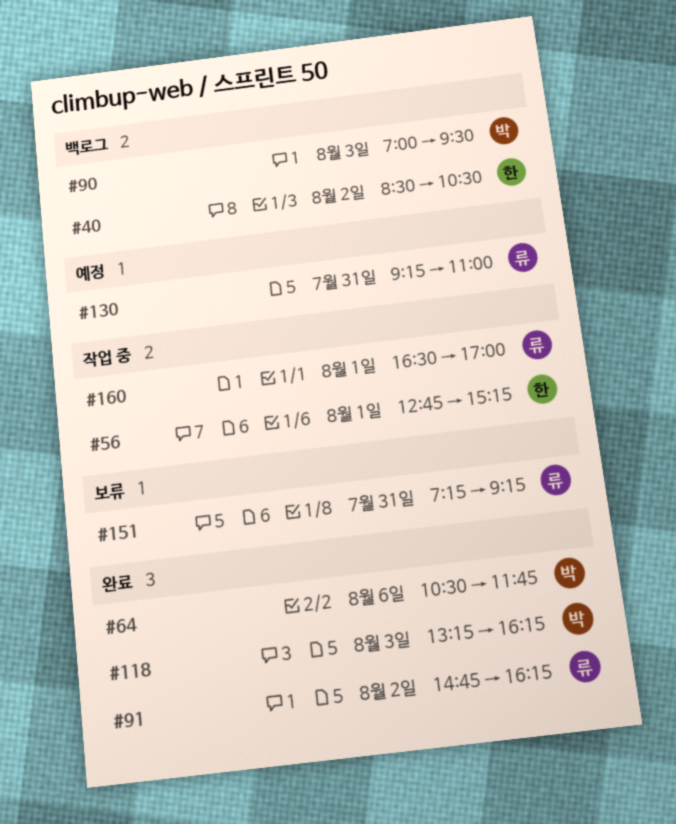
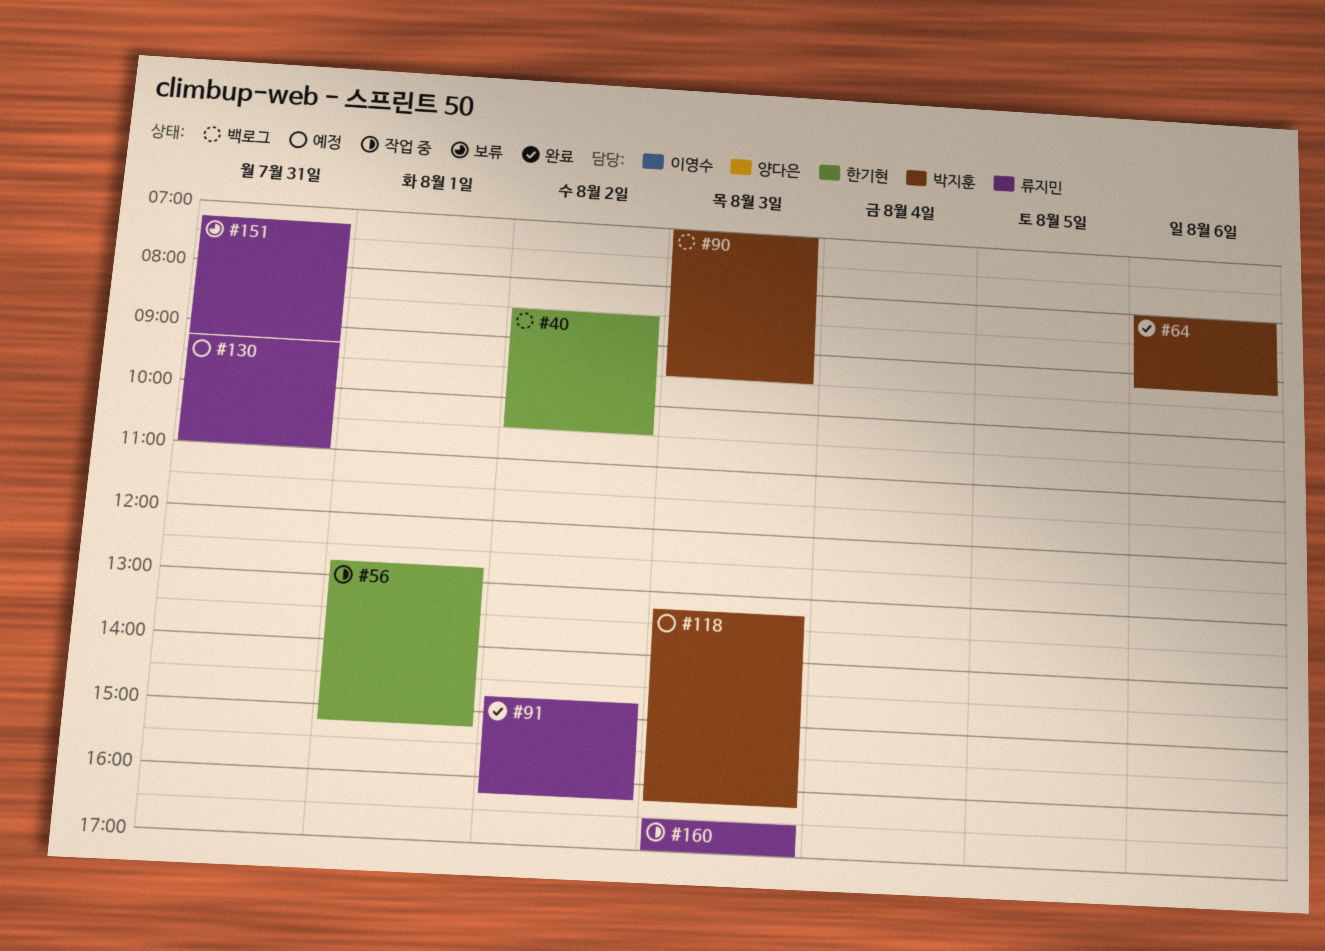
#64, begins: 10:30 -> 08:00
#64, ends: 11:45 -> 09:15
#118, status: 완료 -> 예정
#160, day: Aug 1 -> Aug 3

